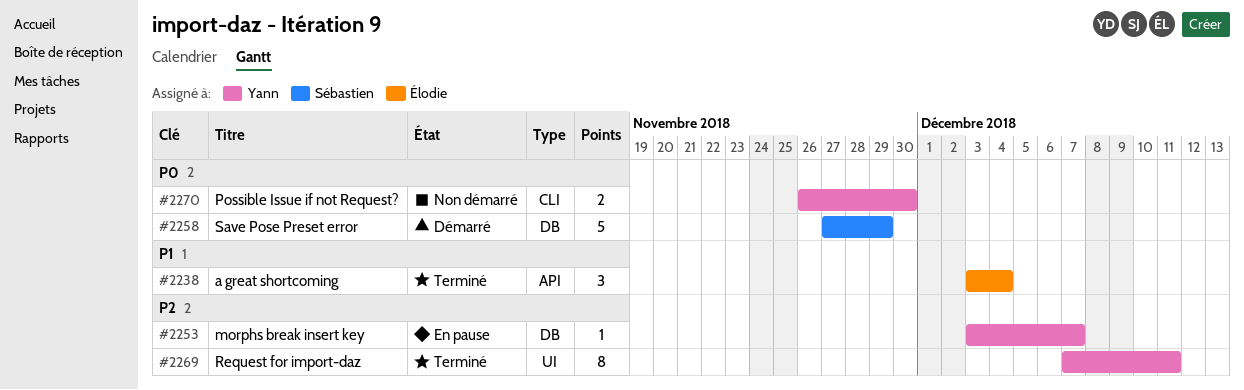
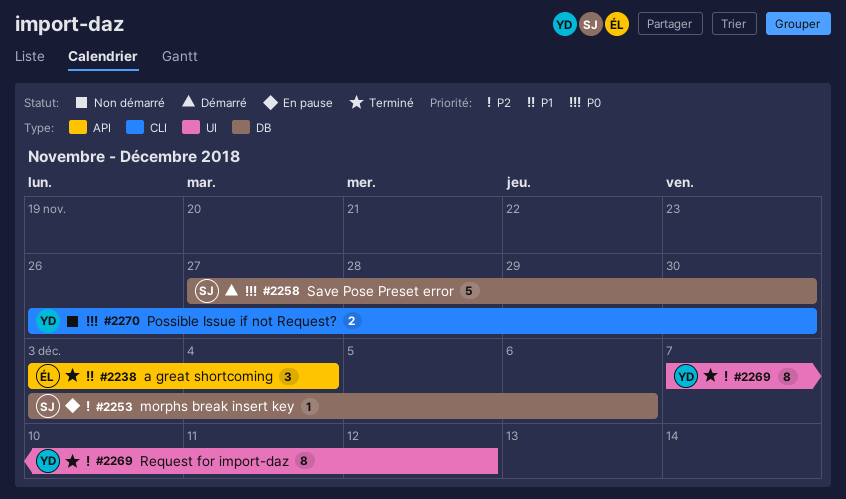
#2253, owner: Yann -> Sébastien
#2253, due: Dec 7 -> Dec 6
#2258, due: Nov 29 -> Nov 30
#2269, due: Dec 11 -> Dec 12

